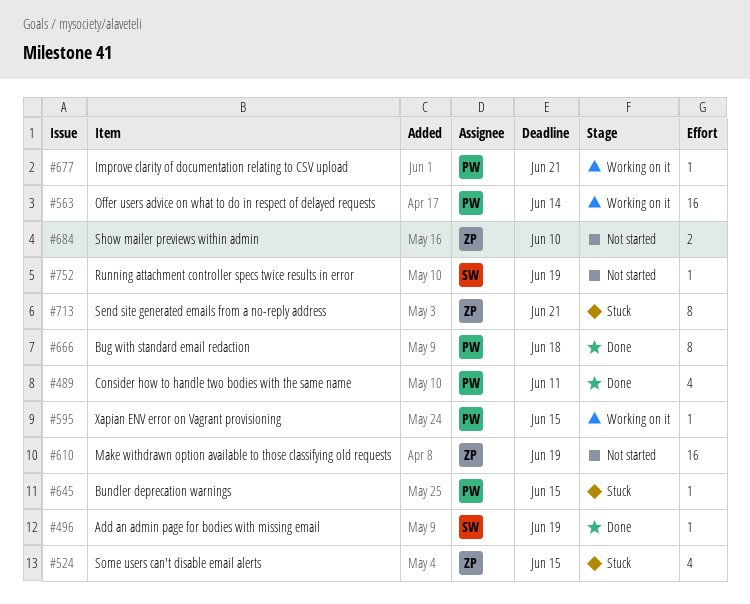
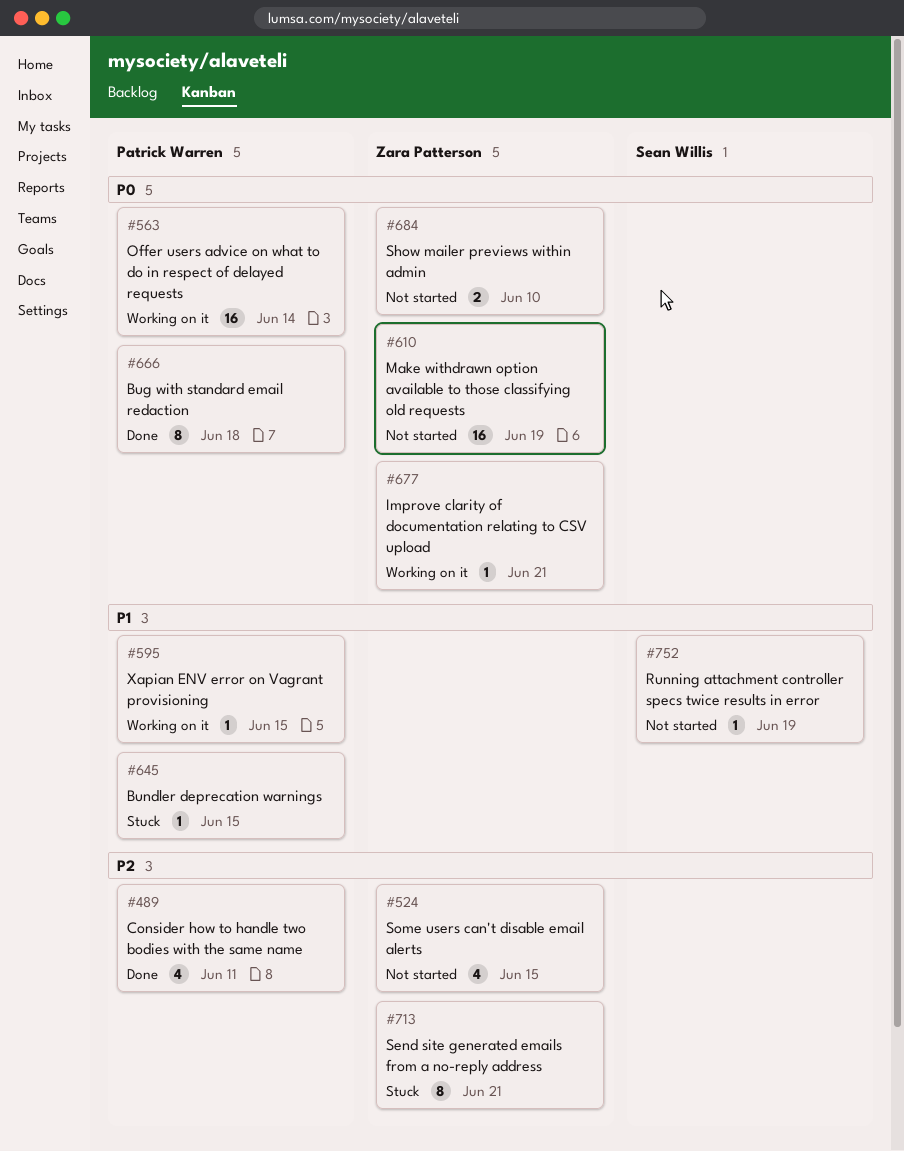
#496: present -> none
#524, status: Stuck -> Not started
#677, owner: Patrick Warren -> Zara Patterson

